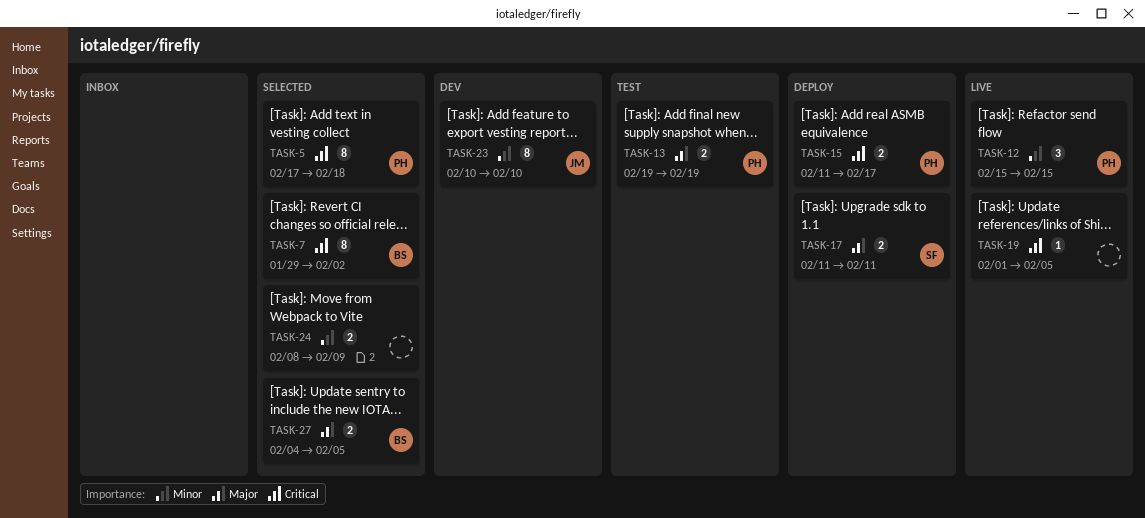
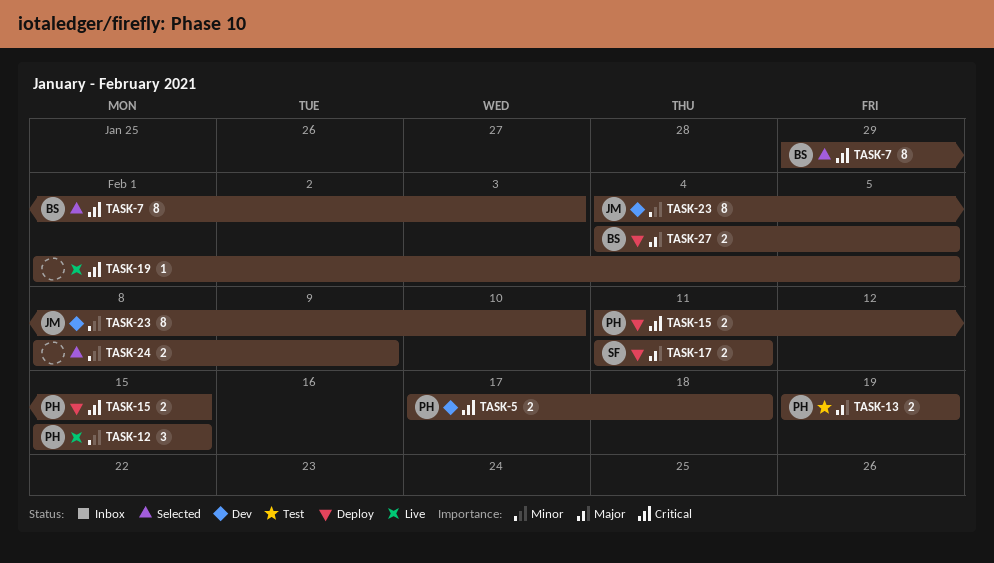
TASK-5, status: Selected -> Dev
TASK-5, estimate: 8 -> 2
TASK-7, due: Feb 2 -> Feb 3
TASK-15, due: Feb 17 -> Feb 15
TASK-23, start: Feb 10 -> Feb 4
TASK-27, status: Selected -> Deploy

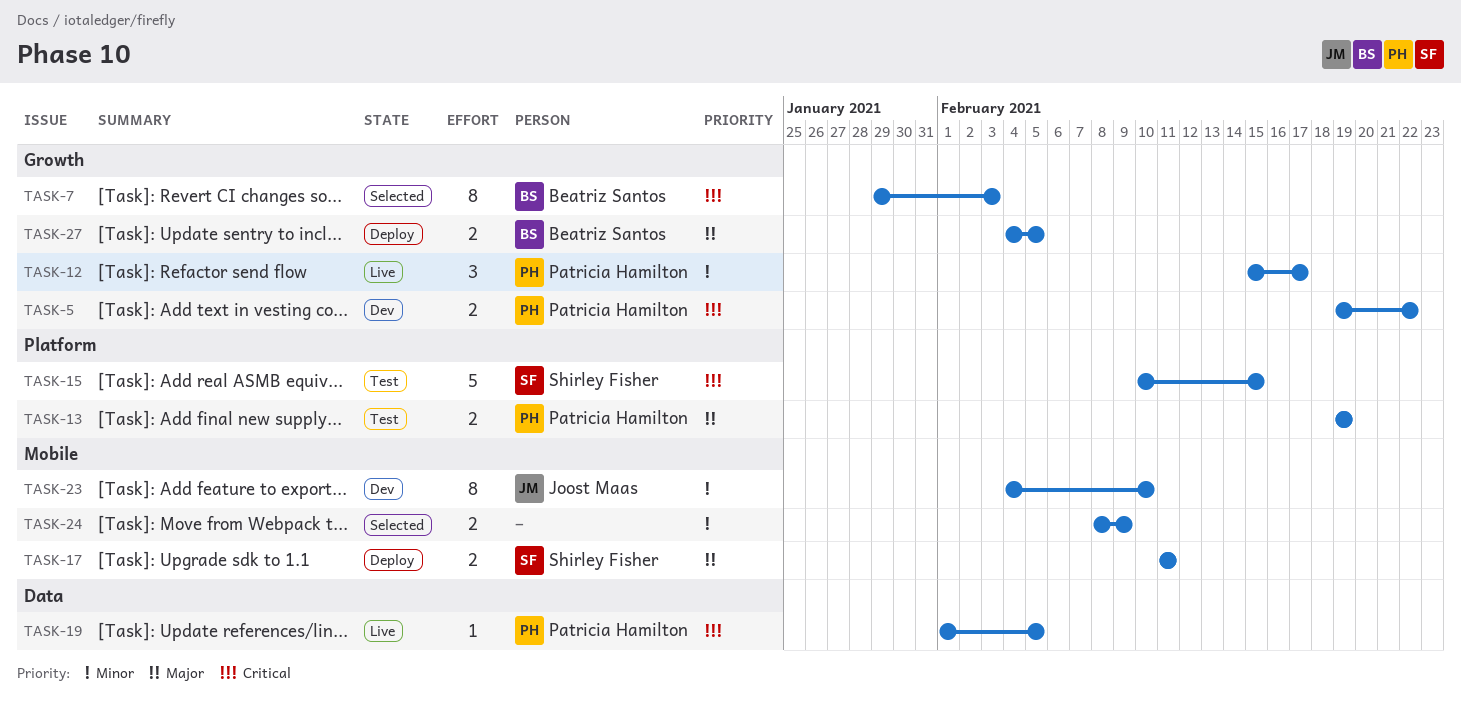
TASK-5, start: Feb 17 -> Feb 19
TASK-5, due: Feb 18 -> Feb 22
TASK-12, due: Feb 15 -> Feb 17
TASK-15, status: Deploy -> Test
TASK-15, owner: Patricia Hamilton -> Shirley Fisher
TASK-15, estimate: 2 -> 5
TASK-15, start: Feb 11 -> Feb 10
TASK-19, owner: none -> Patricia Hamilton

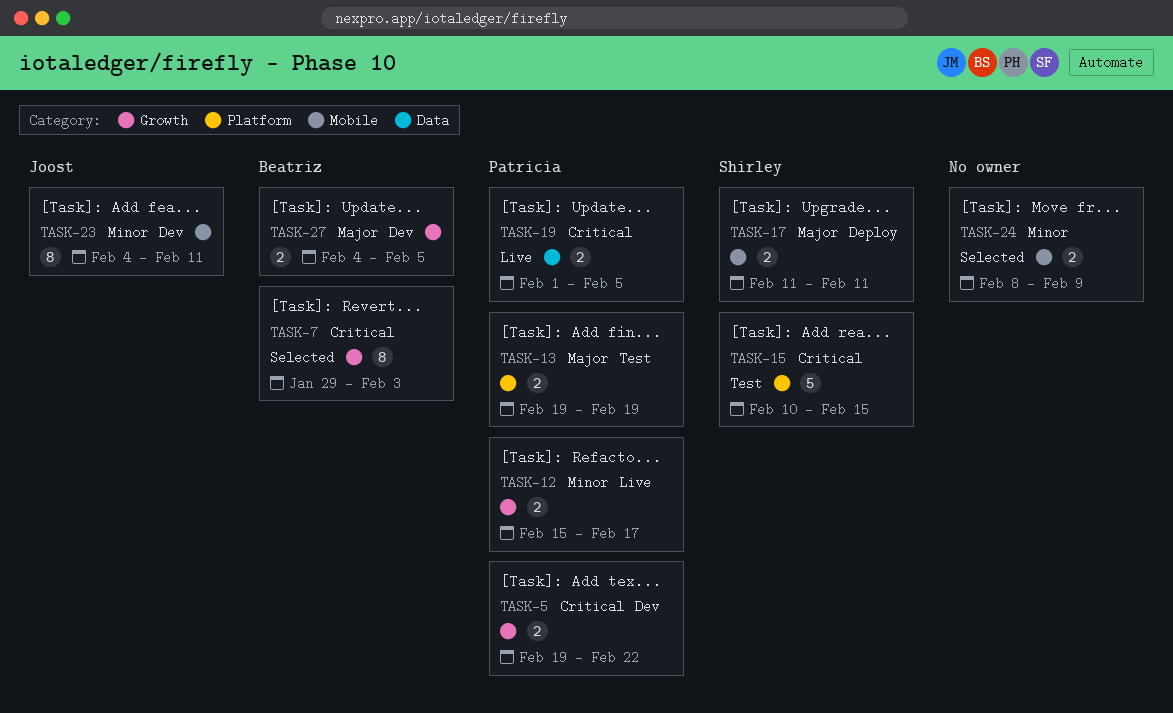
TASK-12, estimate: 3 -> 2
TASK-19, estimate: 1 -> 2
TASK-23, due: Feb 10 -> Feb 11
TASK-27, status: Deploy -> Dev

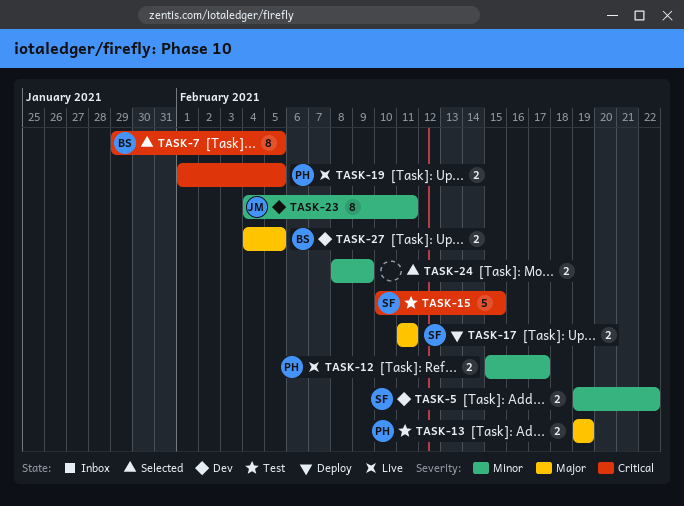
TASK-5, owner: Patricia -> Shirley
TASK-5, priority: Critical -> Minor
TASK-7, due: Feb 3 -> Feb 5

